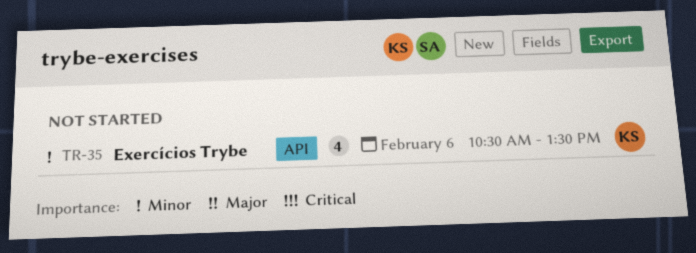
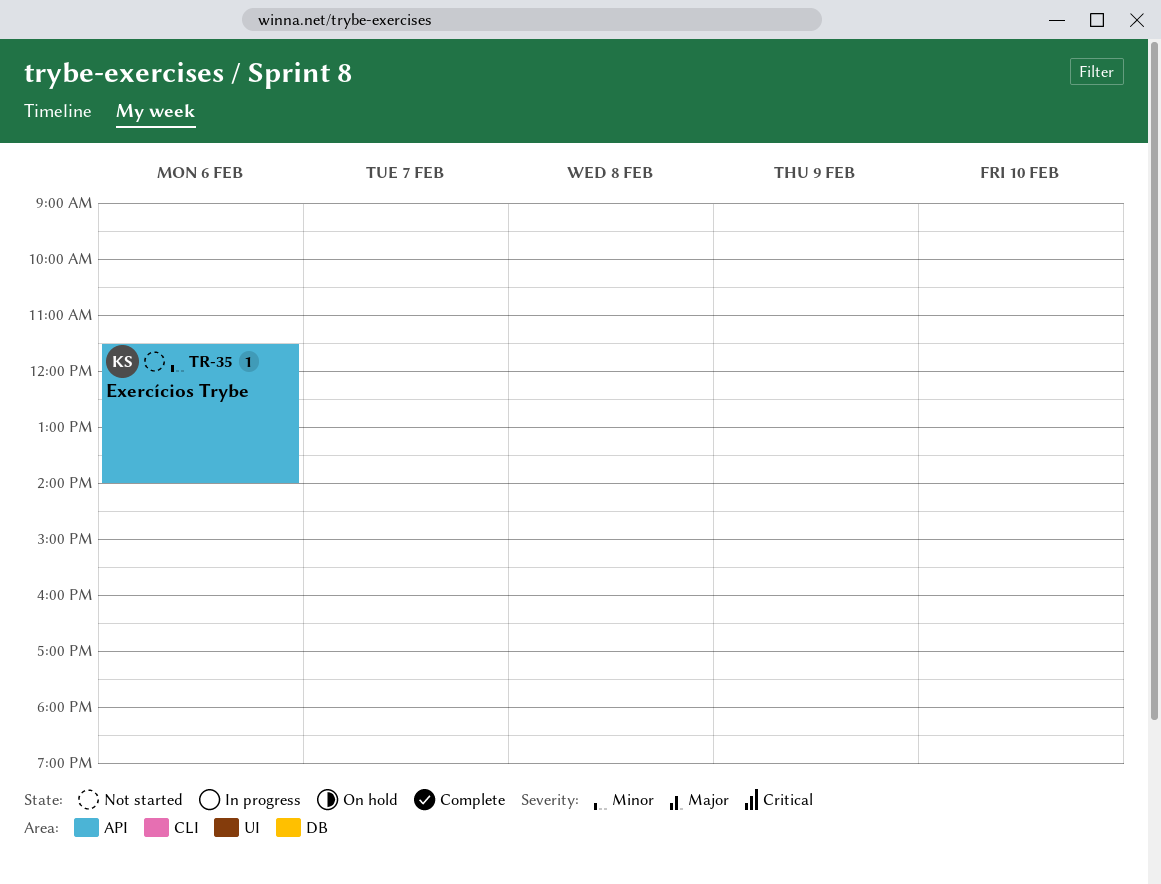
TR-35, estimate: 4 -> 1
TR-35, begins: 10:30 -> 11:30
TR-35, ends: 13:30 -> 14:00

